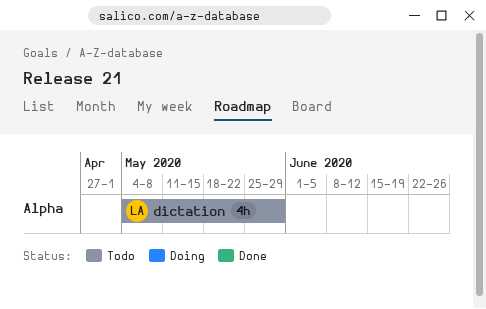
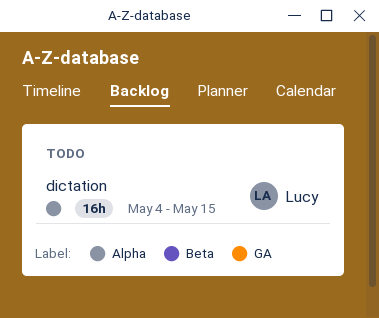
dictation, estimate: 4h -> 16h
dictation, due: May 29 -> May 15

